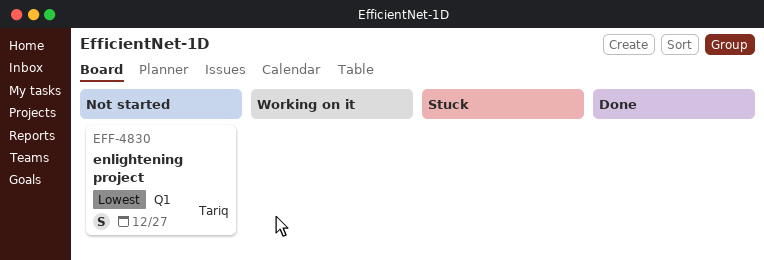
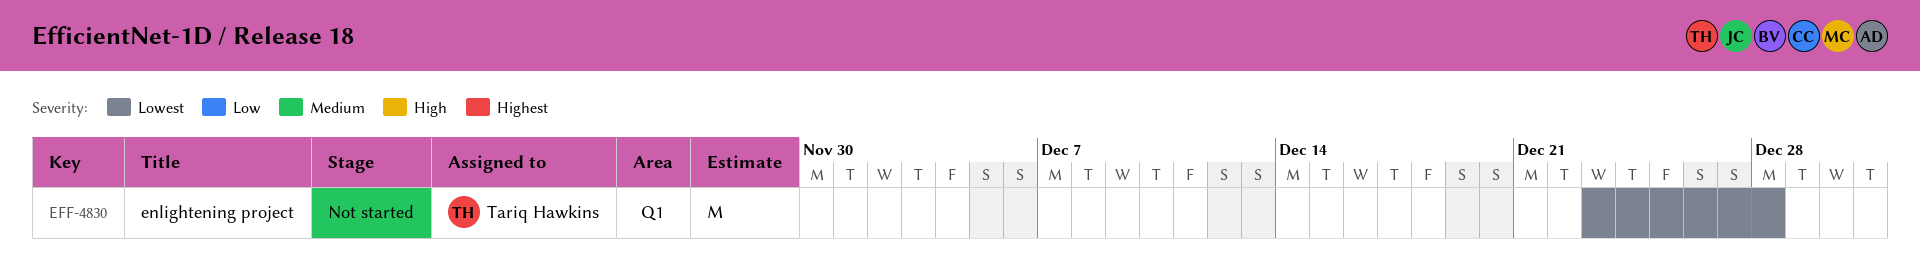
EFF-4830, estimate: S -> M
EFF-4830, due: Dec 27 -> Dec 28

